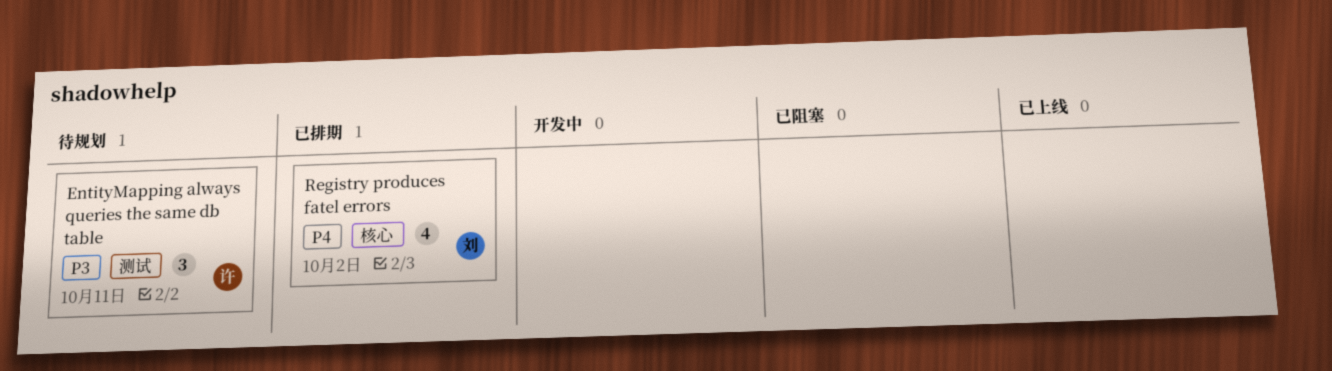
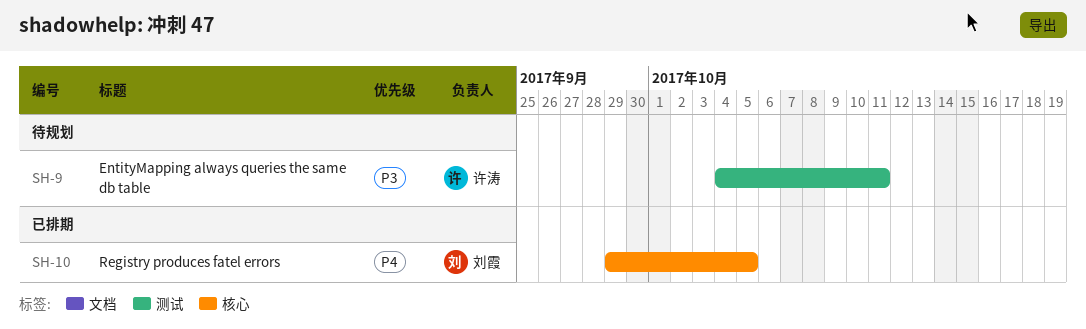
Registry produces fatel errors, due: Oct 2 -> Oct 5

